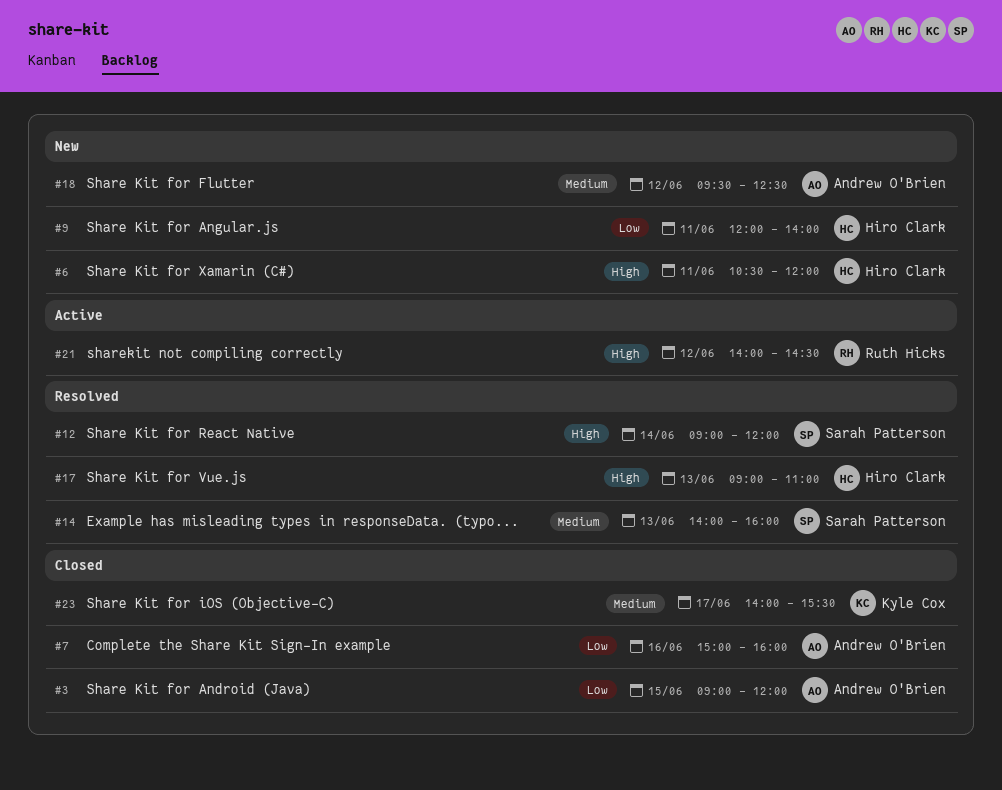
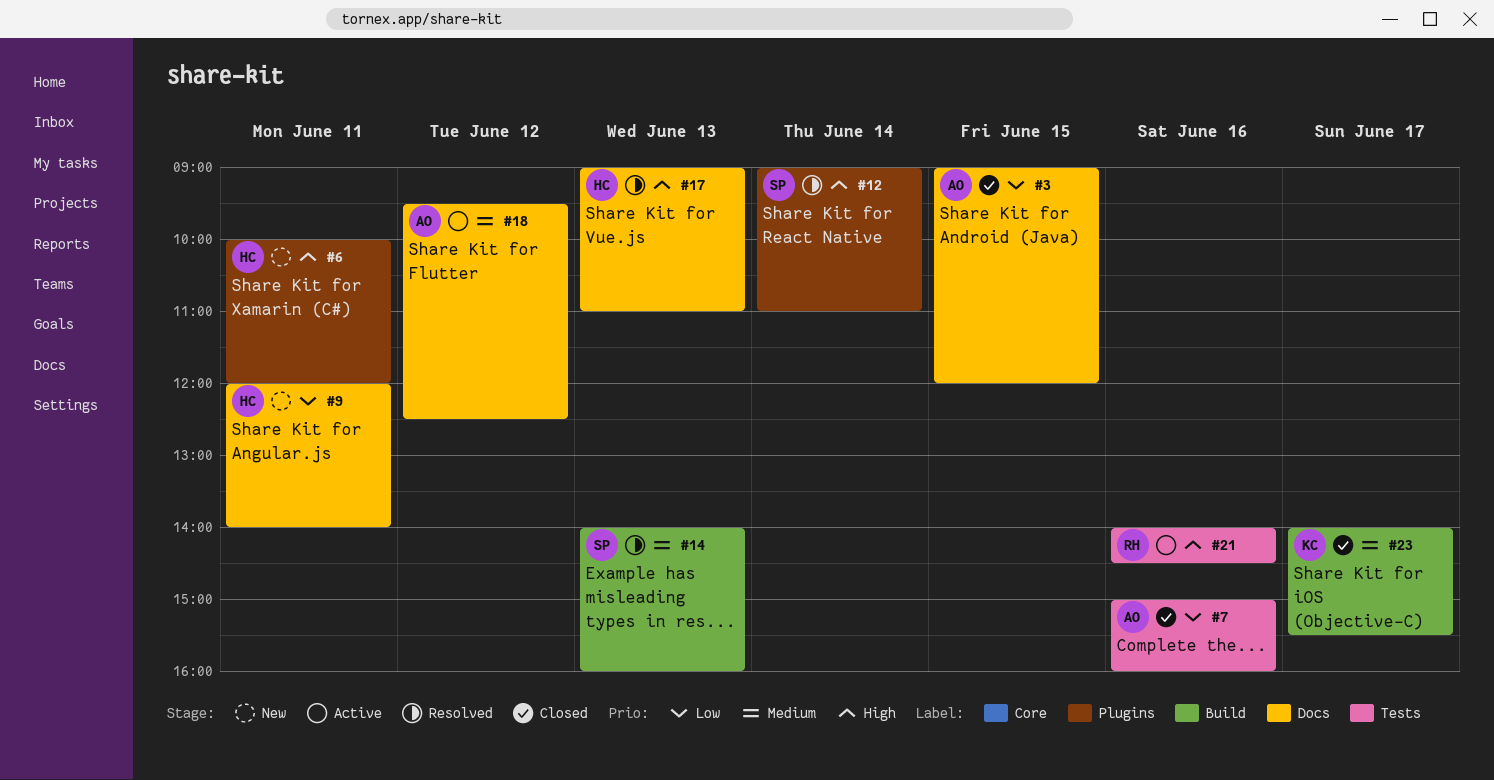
#6, begins: 10:30 -> 10:00
#12, ends: 12:00 -> 11:00
#18, status: New -> Active
#21, day: Jun 12 -> Jun 16

